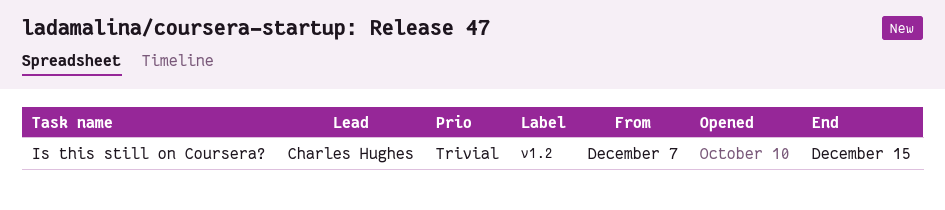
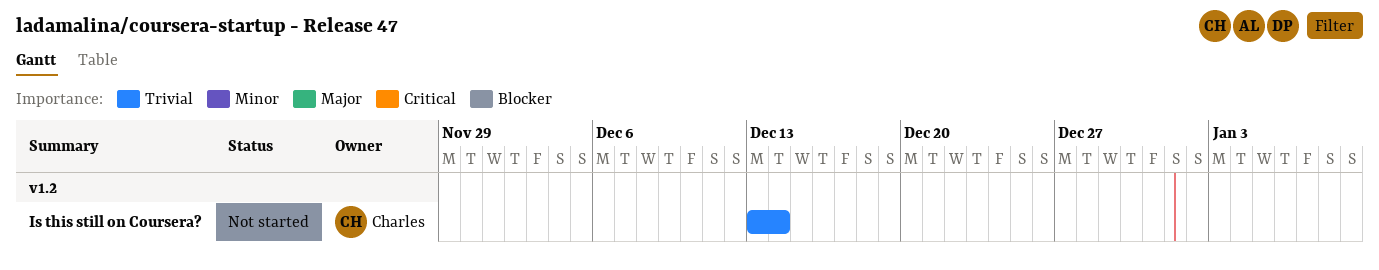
Is this still on Coursera?, start: Dec 7 -> Dec 13
Is this still on Coursera?, due: Dec 15 -> Dec 14

